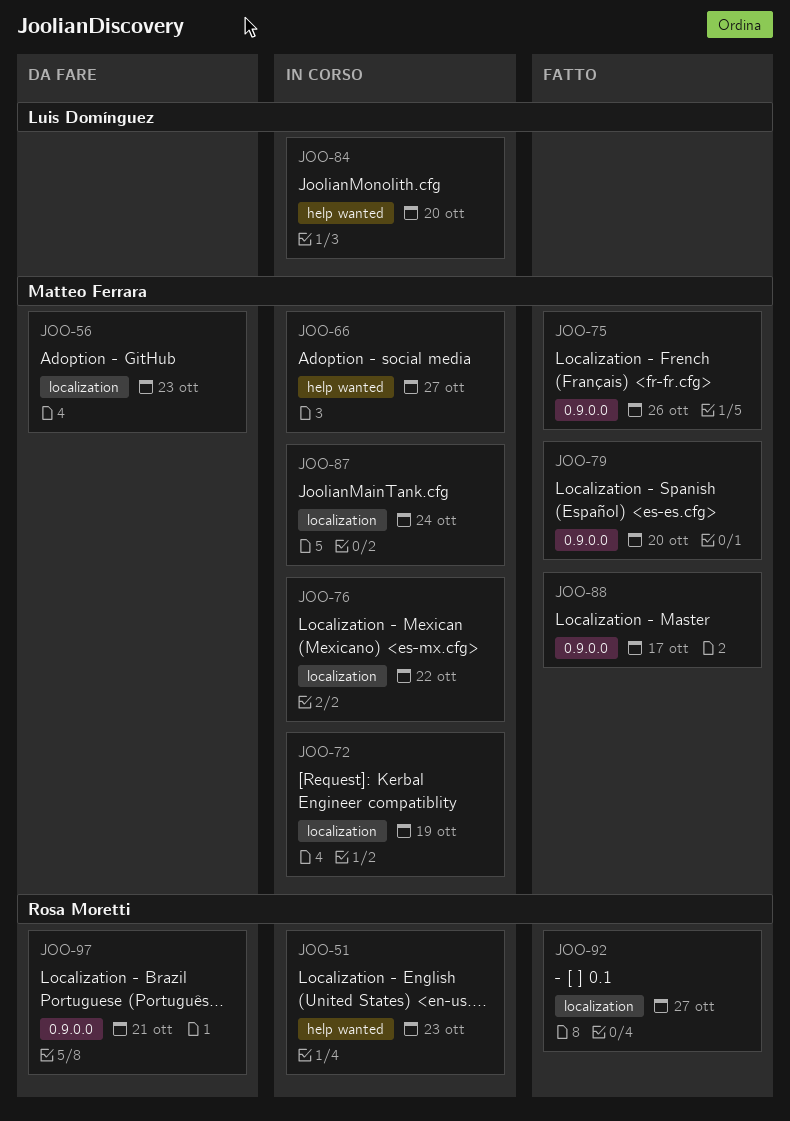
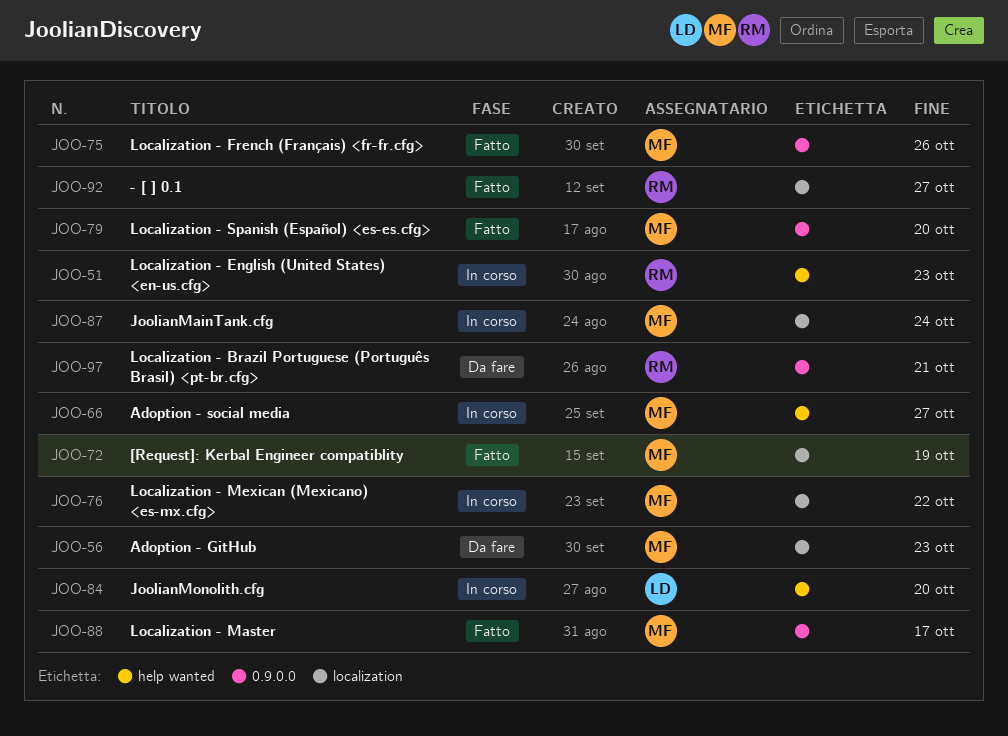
JOO-72, status: In corso -> Fatto

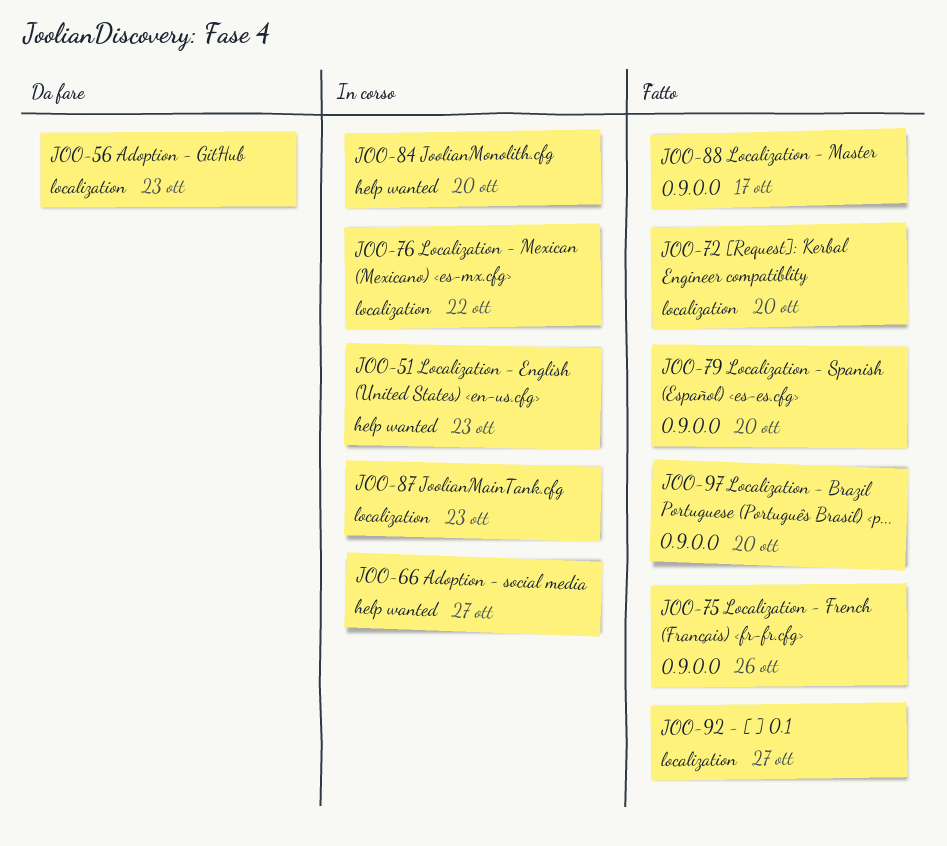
JOO-72, due: Oct 19 -> Oct 20
JOO-87, due: Oct 24 -> Oct 23
JOO-97, status: Da fare -> Fatto
JOO-97, due: Oct 21 -> Oct 20

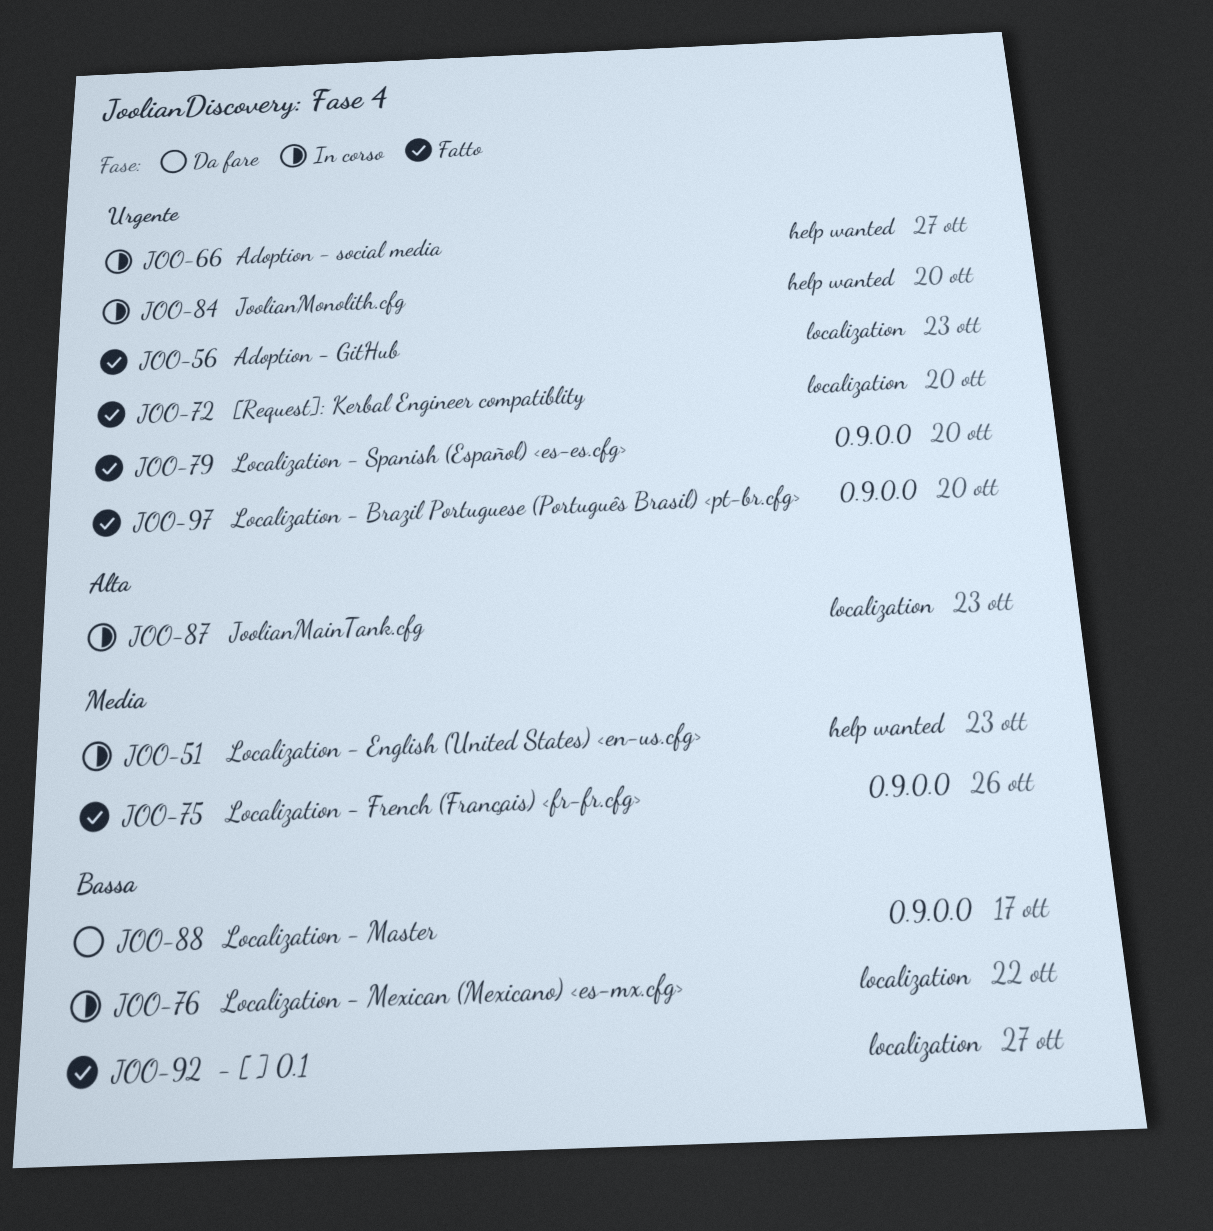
JOO-56, status: Da fare -> Fatto
JOO-88, status: Fatto -> Da fare

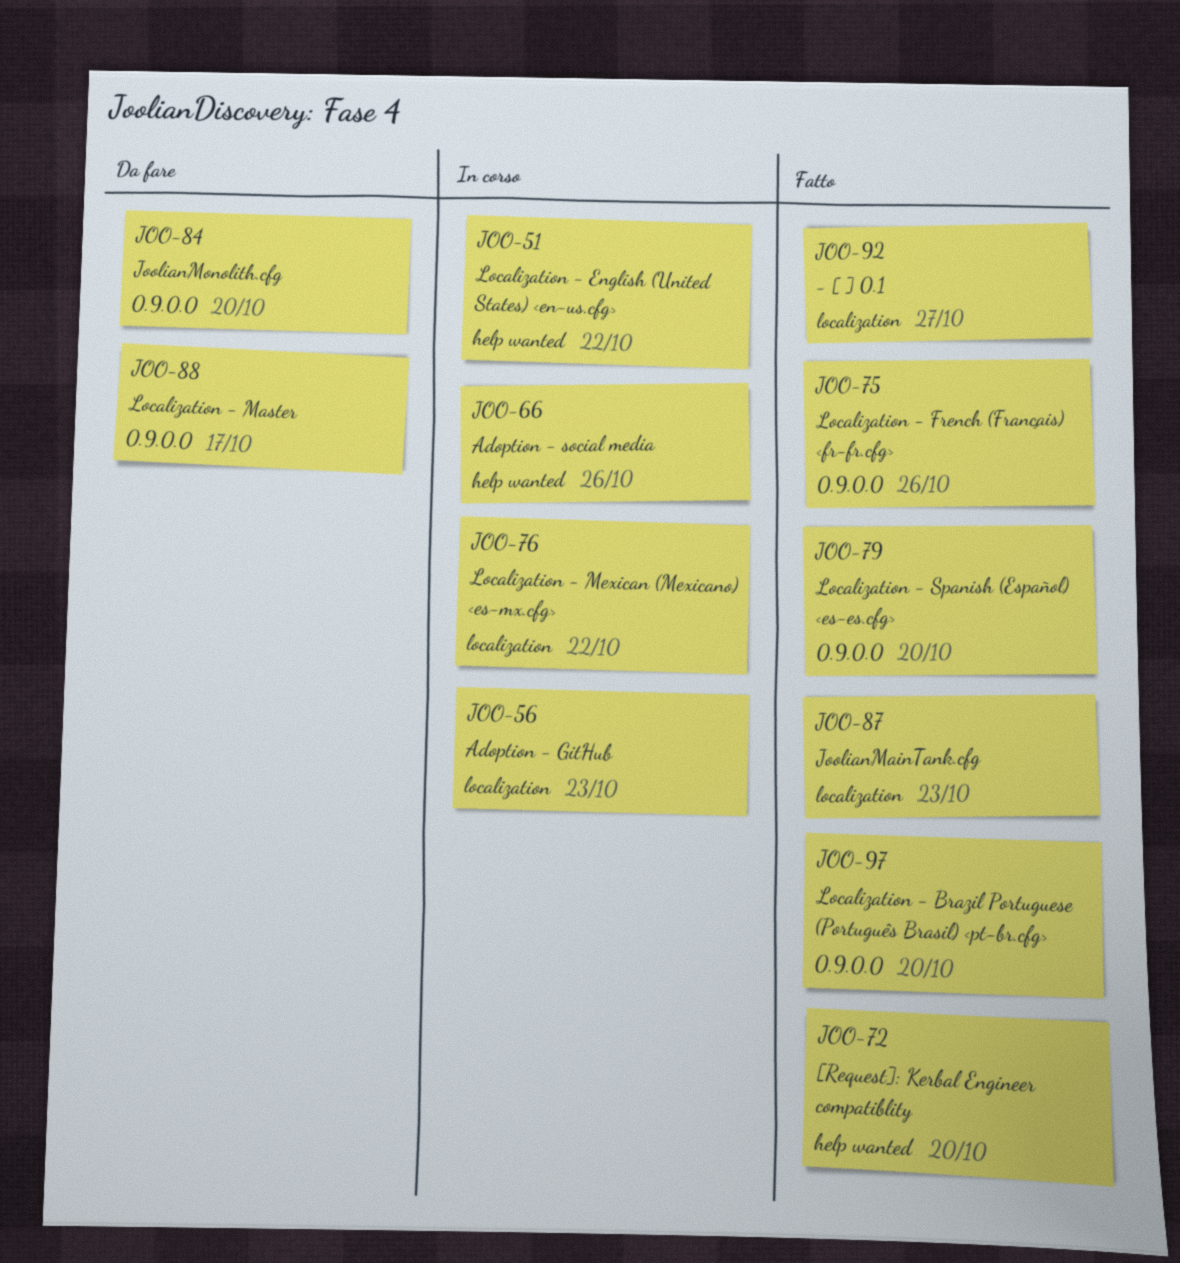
JOO-51, due: Oct 23 -> Oct 22
JOO-56, status: Fatto -> In corso
JOO-66, due: Oct 27 -> Oct 26
JOO-72, label: localization -> help wanted
JOO-84, status: In corso -> Da fare
JOO-84, label: help wanted -> 0.9.0.0
JOO-87, status: In corso -> Fatto

